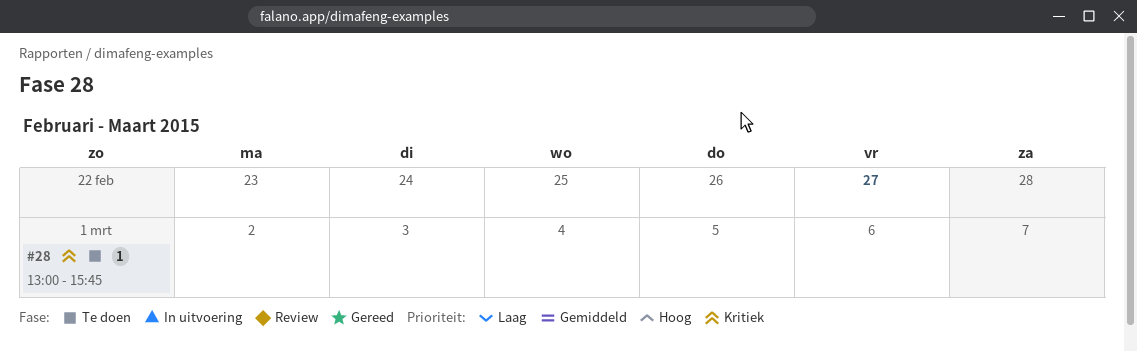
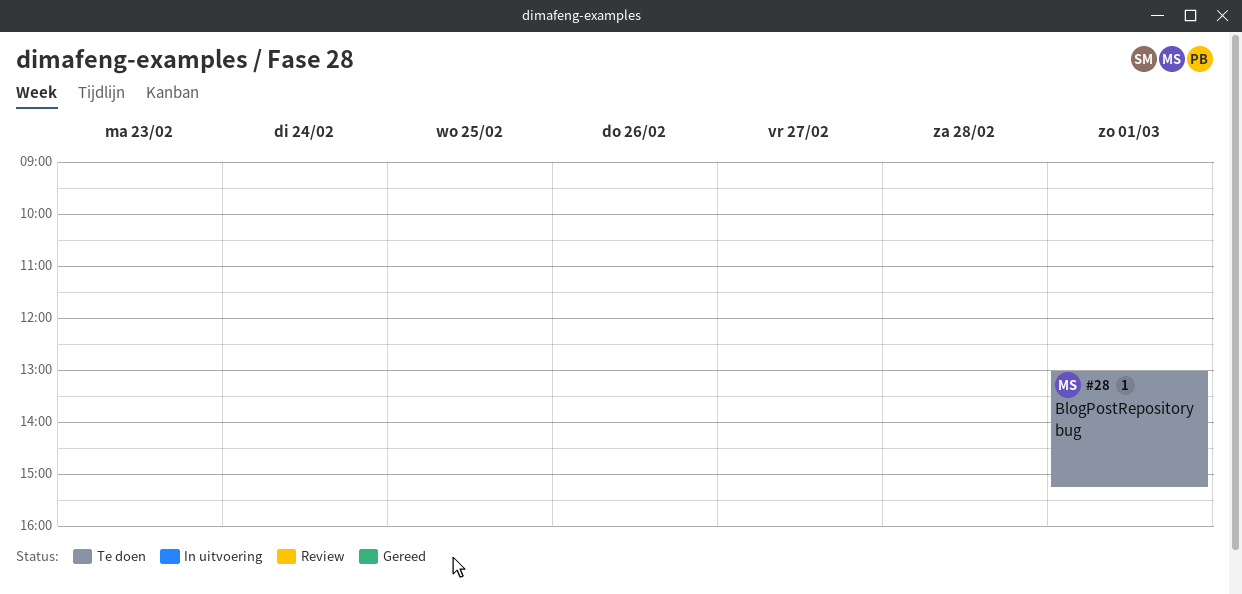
#28, ends: 15:45 -> 15:15

